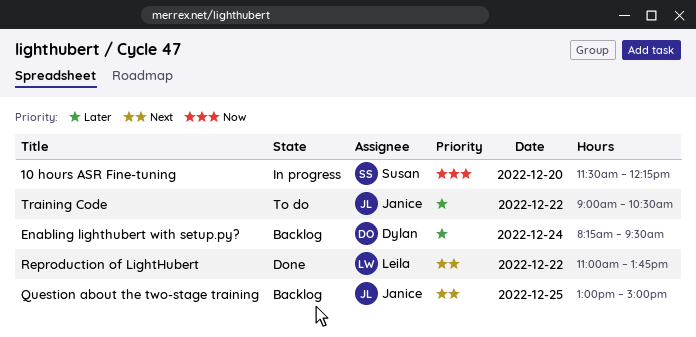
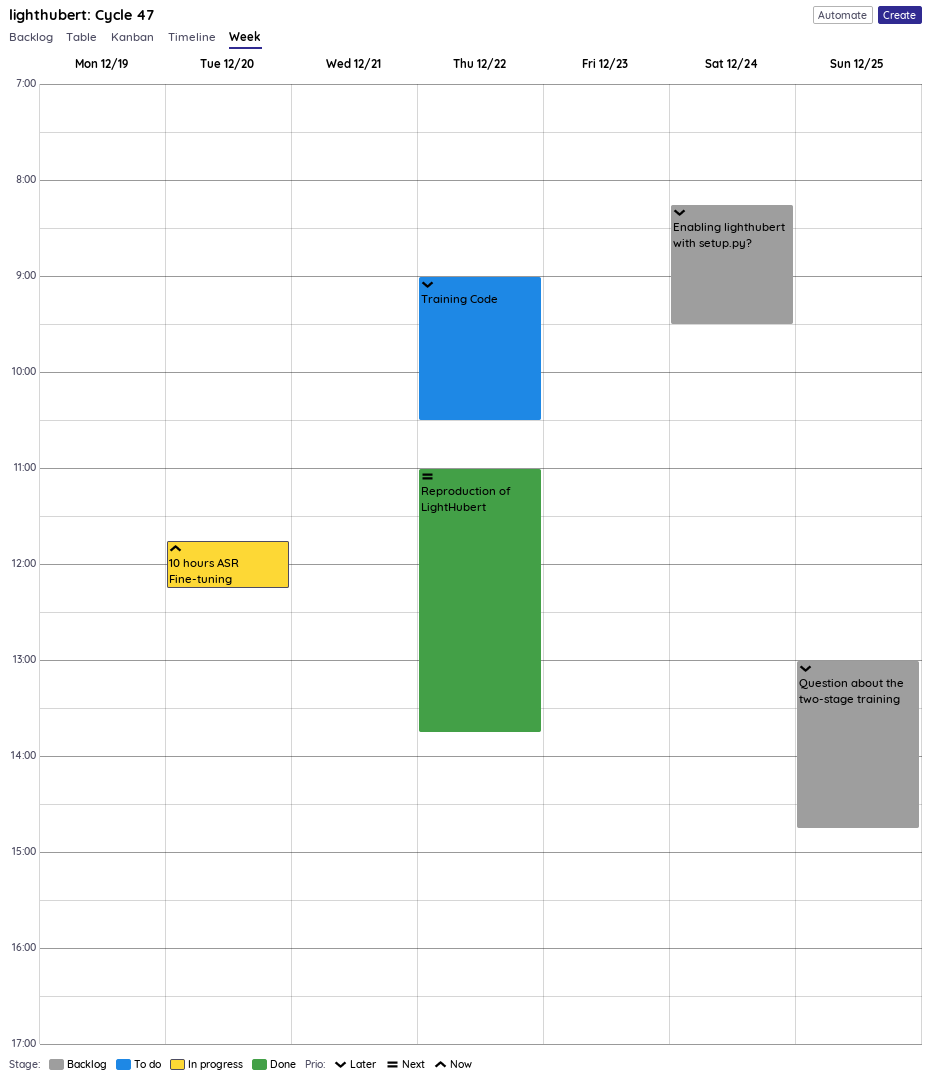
10 hours ASR Fine-tuning, begins: 11:30 -> 11:45
Question about the two-stage training, priority: Next -> Later
Question about the two-stage training, ends: 15:00 -> 14:45

